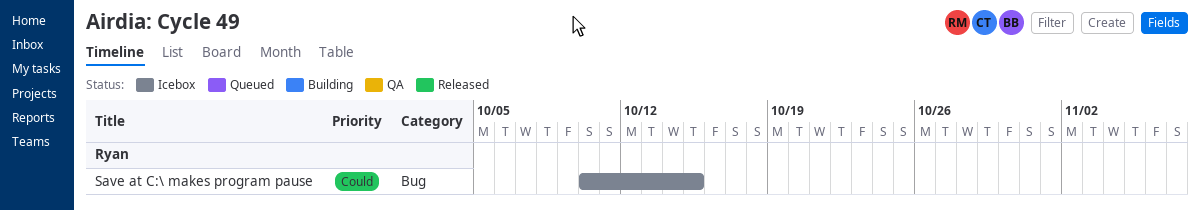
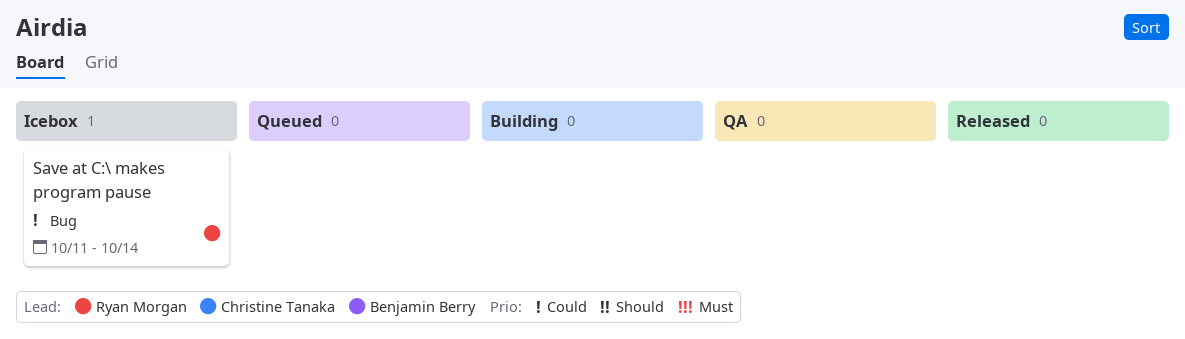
Save at C:\ makes program pause, start: Oct 10 -> Oct 11
Save at C:\ makes program pause, due: Oct 15 -> Oct 14

